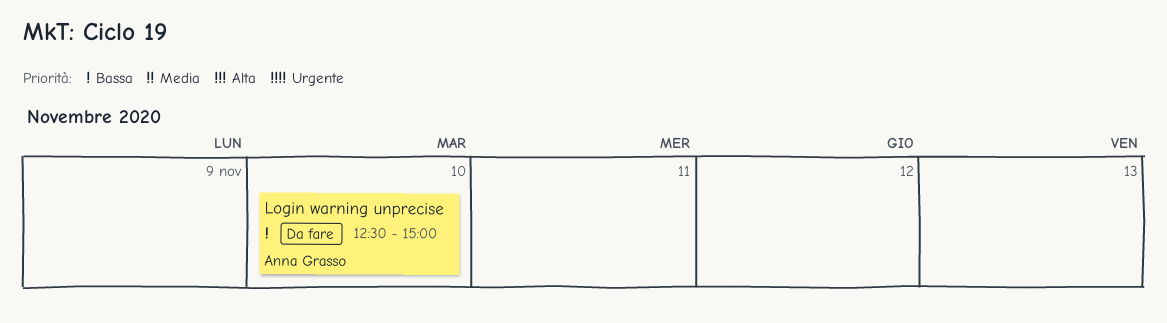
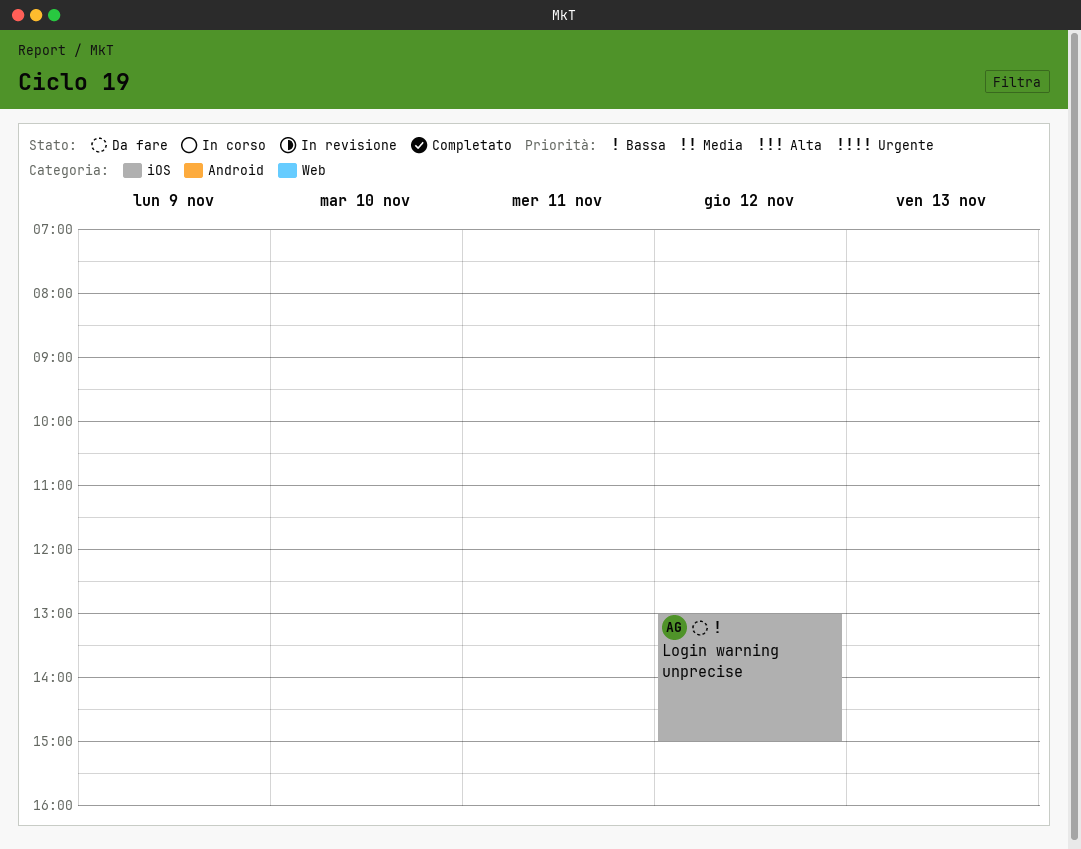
Login warning unprecise, day: Nov 10 -> Nov 12
Login warning unprecise, begins: 12:30 -> 13:00

